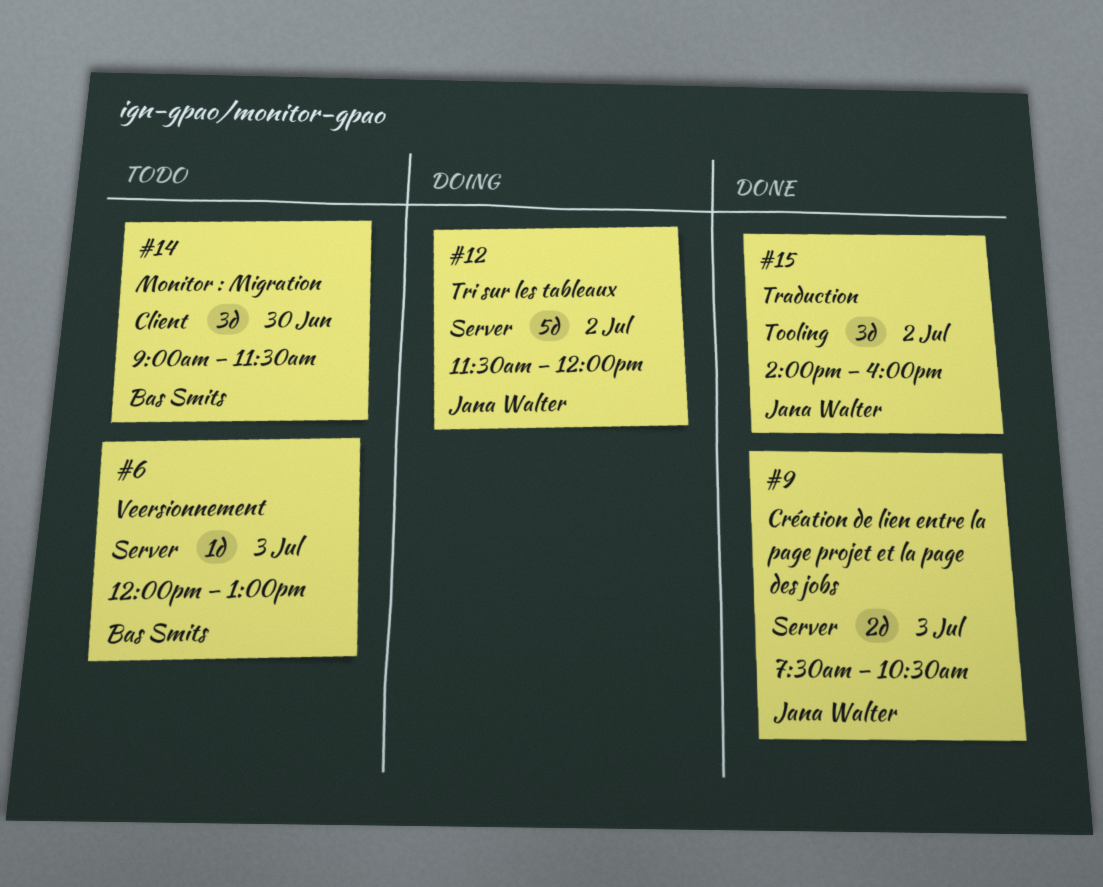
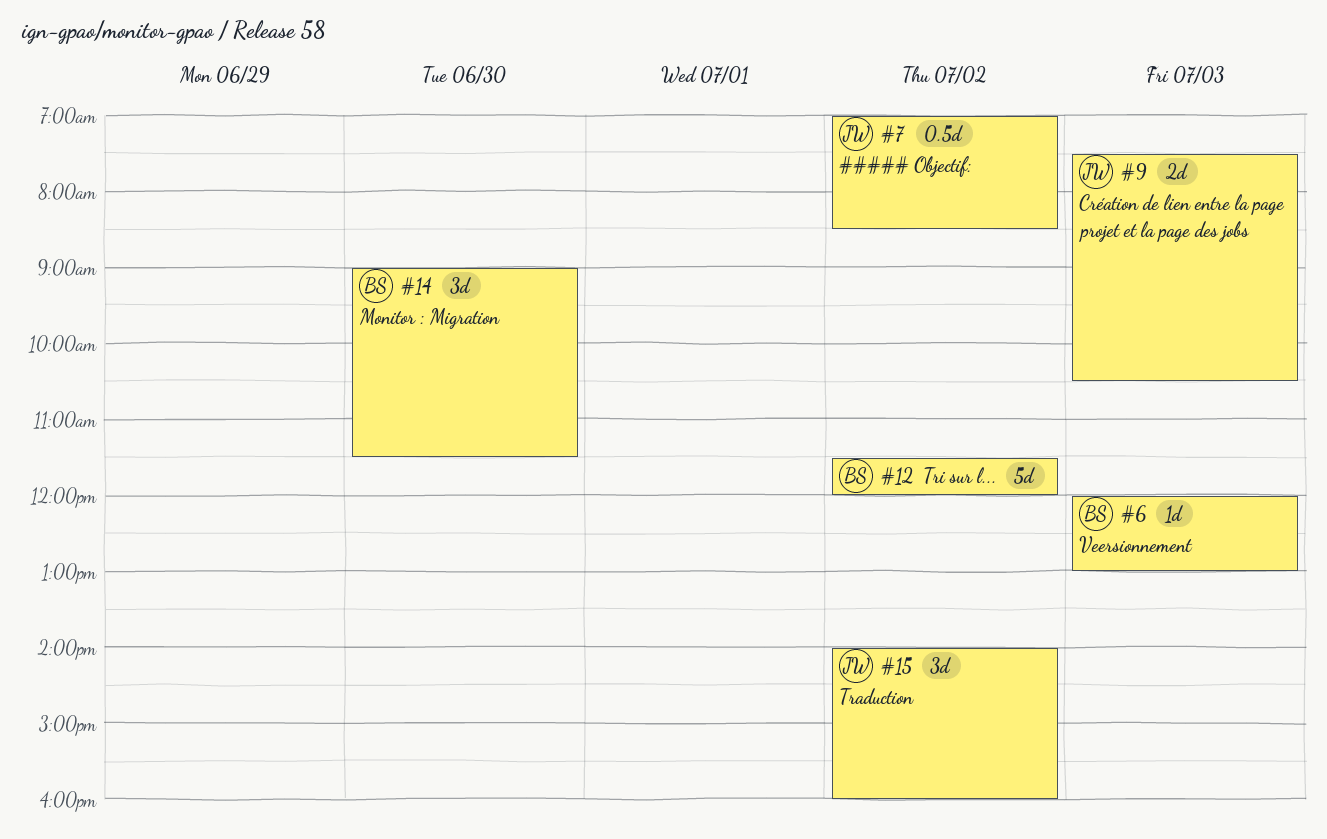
#7: none -> present
#12, owner: Jana Walter -> Bas Smits

